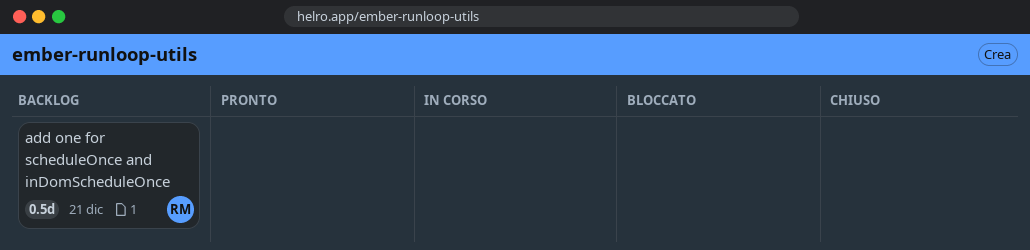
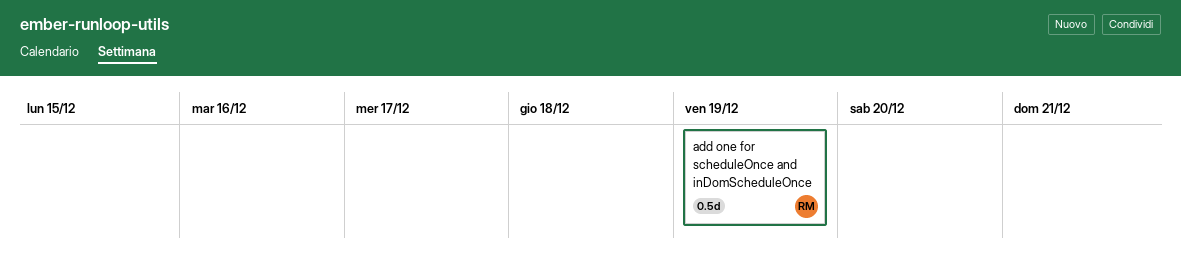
add one for scheduleOnce and inDomScheduleOnce, due: Dec 21 -> Dec 19

